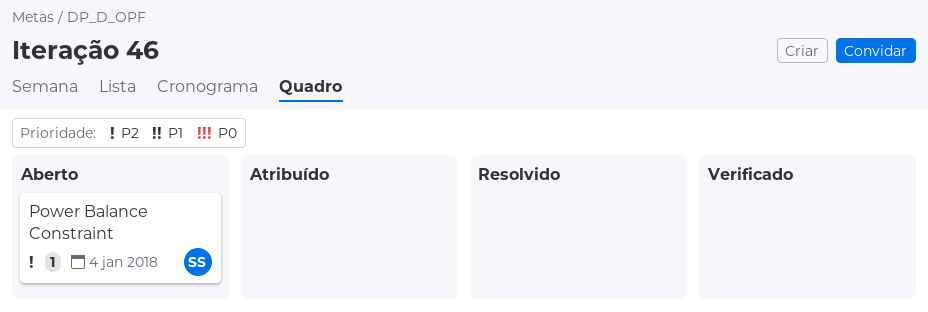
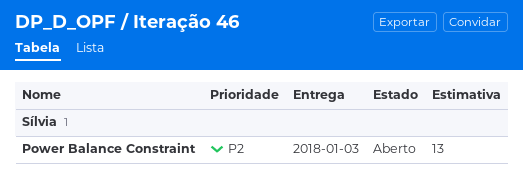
Power Balance Constraint, estimate: 1 -> 13
Power Balance Constraint, due: Jan 4 -> Jan 3

